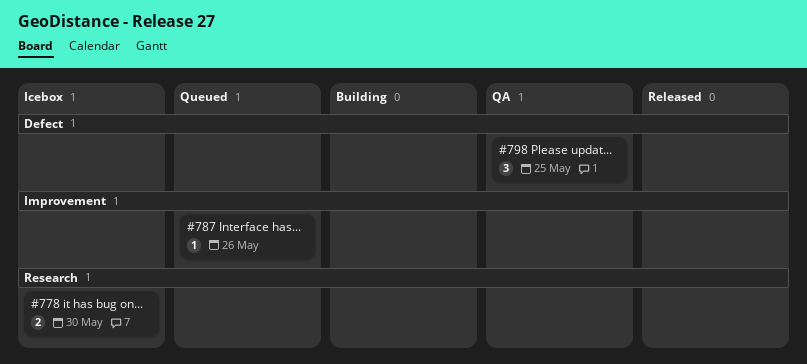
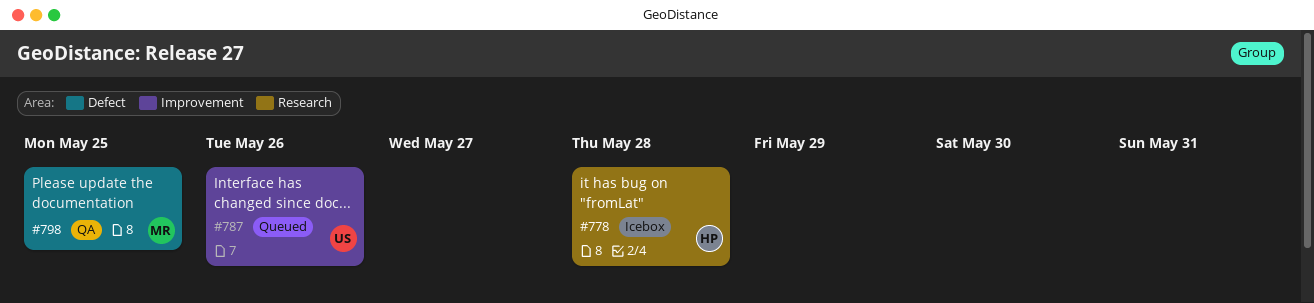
#778, due: May 30 -> May 28

